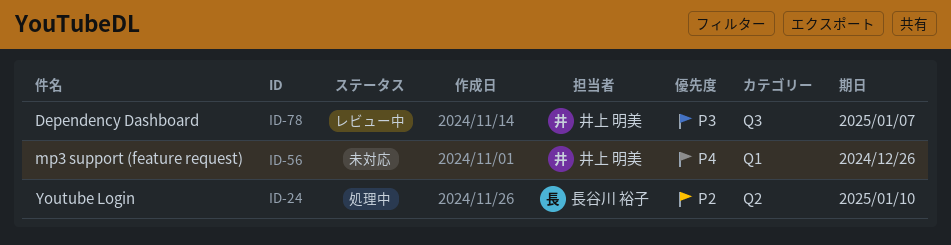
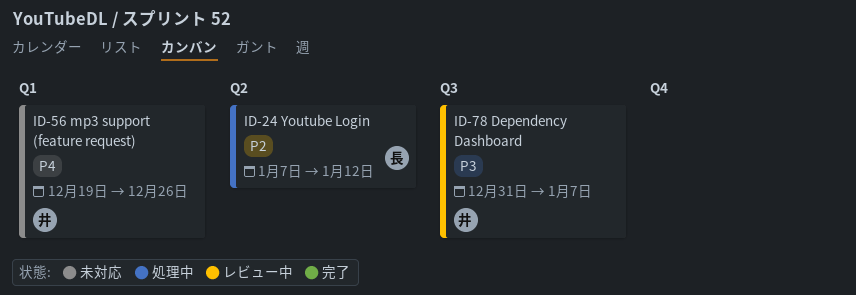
ID-24, due: Jan 10 -> Jan 12

